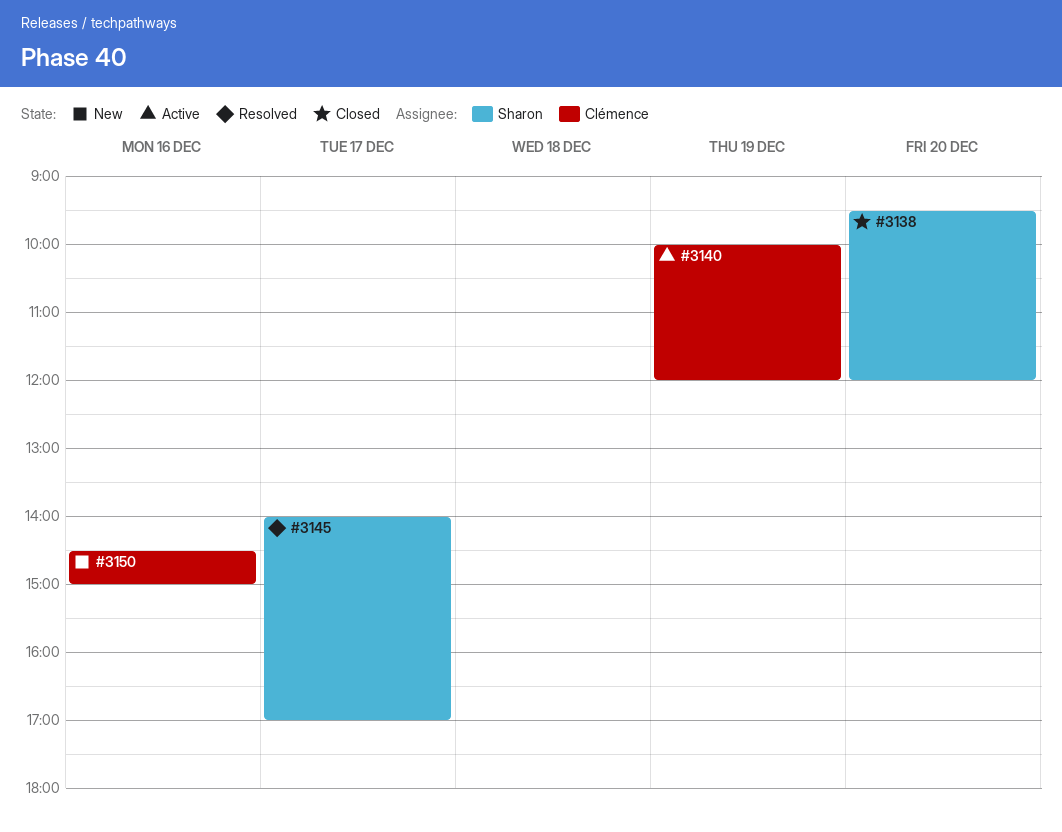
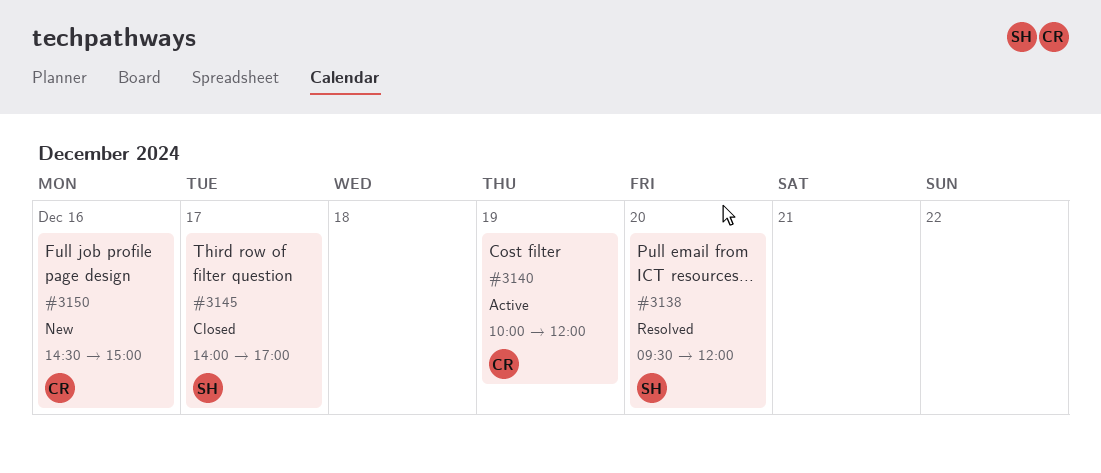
#3138, status: Closed -> Resolved
#3145, status: Resolved -> Closed

